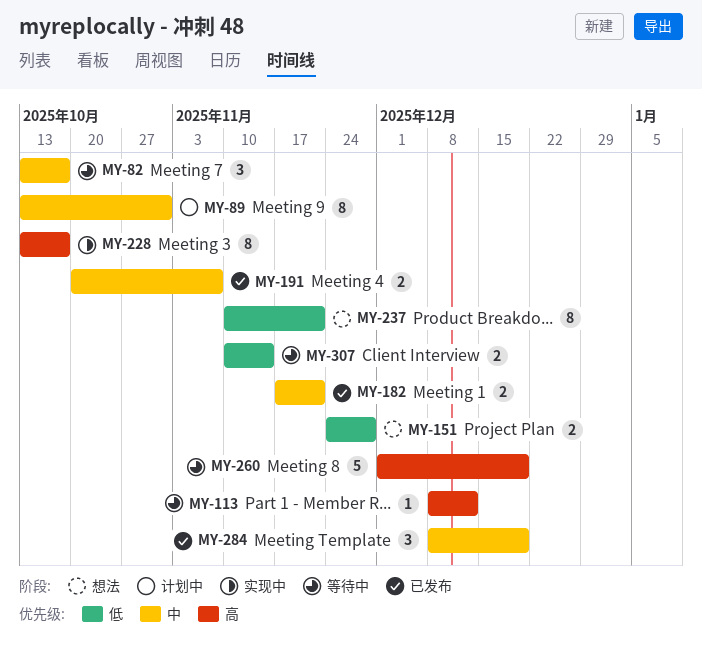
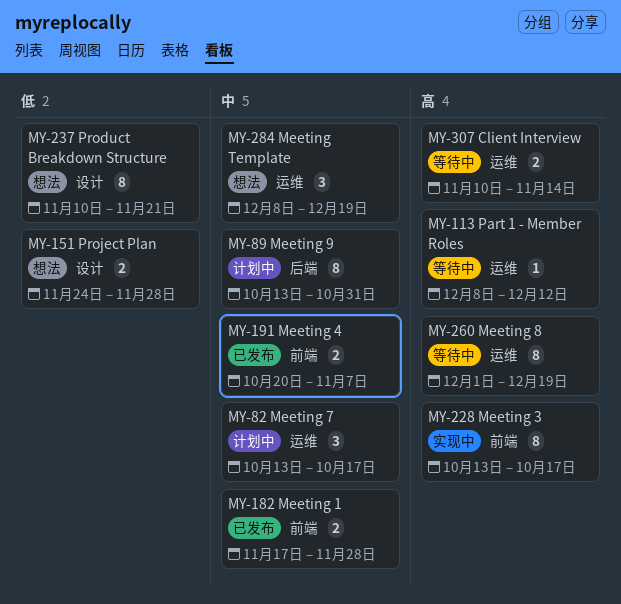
MY-82, status: 等待中 -> 计划中
MY-182, due: Nov 21 -> Nov 28
MY-260, estimate: 5 -> 8
MY-284, status: 已发布 -> 想法
MY-307, priority: 低 -> 高

